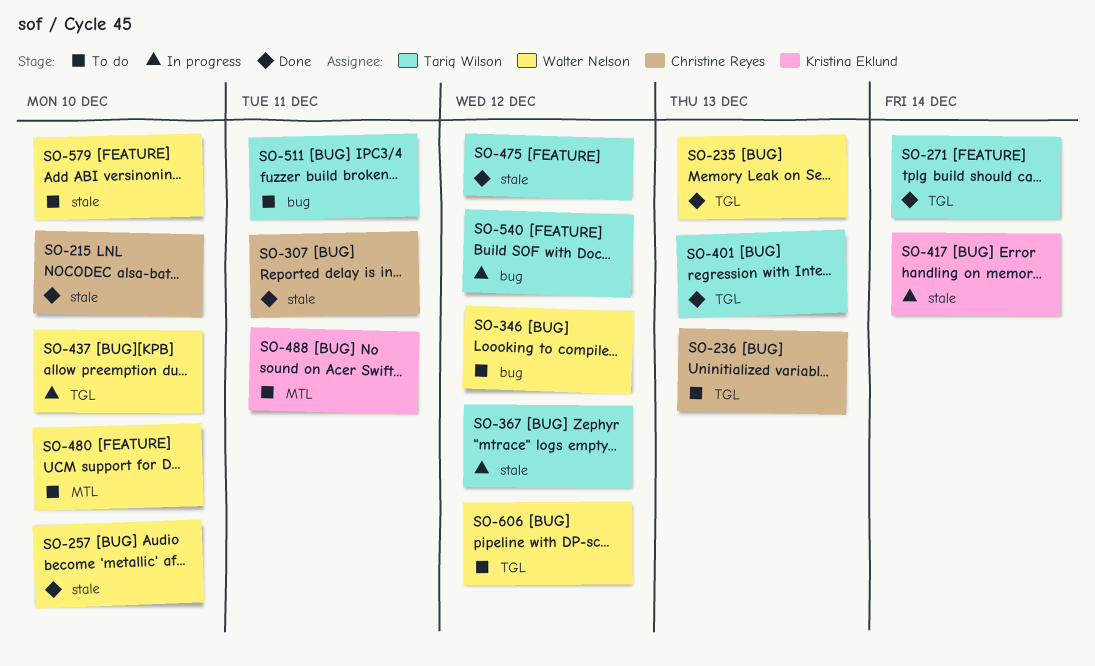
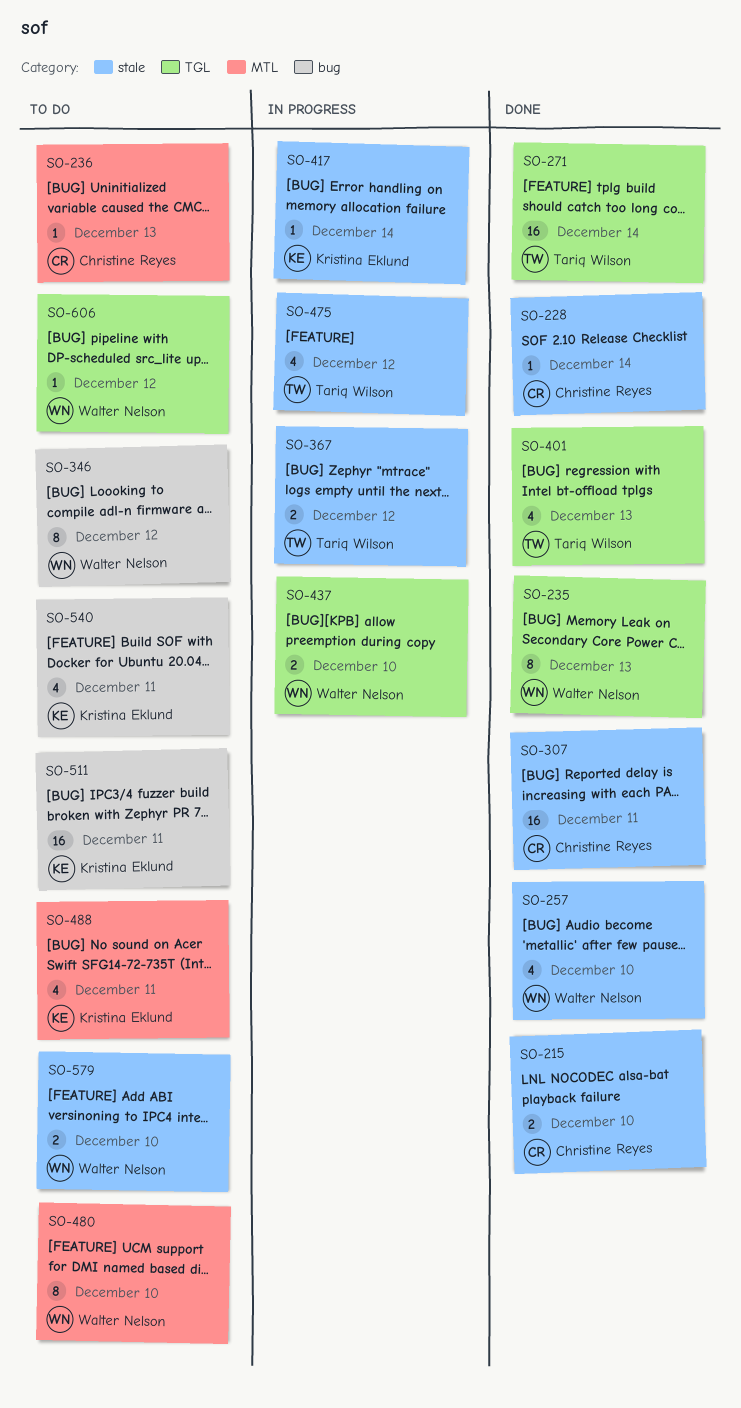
SO-228: none -> present
SO-236, label: TGL -> MTL
SO-475, status: Done -> In progress
SO-511, owner: Tariq Wilson -> Kristina Eklund
SO-540, status: In progress -> To do
SO-540, owner: Tariq Wilson -> Kristina Eklund
SO-540, due: Dec 12 -> Dec 11

